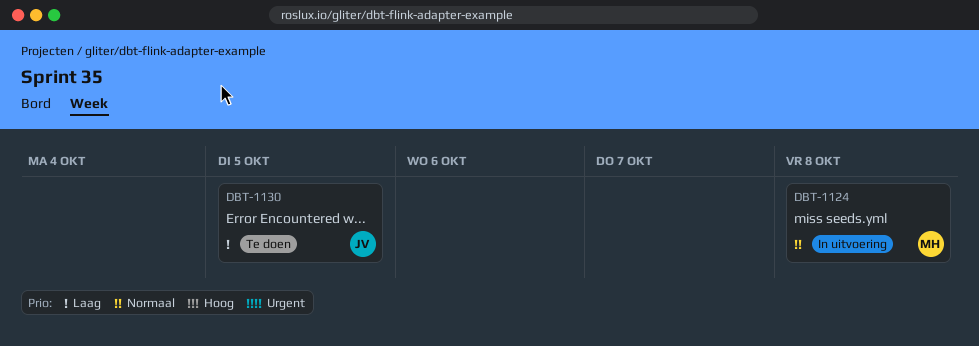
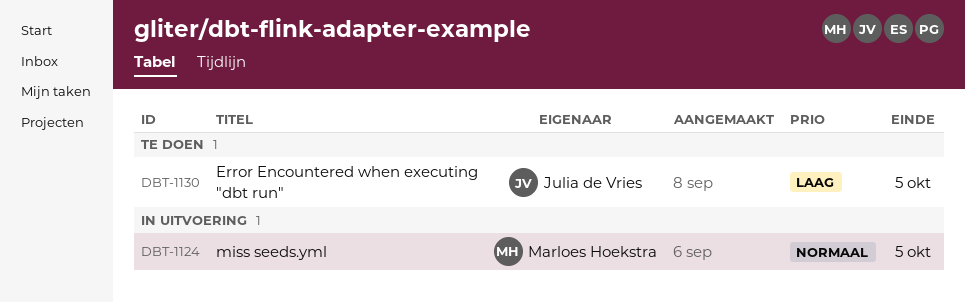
DBT-1124, due: Oct 8 -> Oct 5

